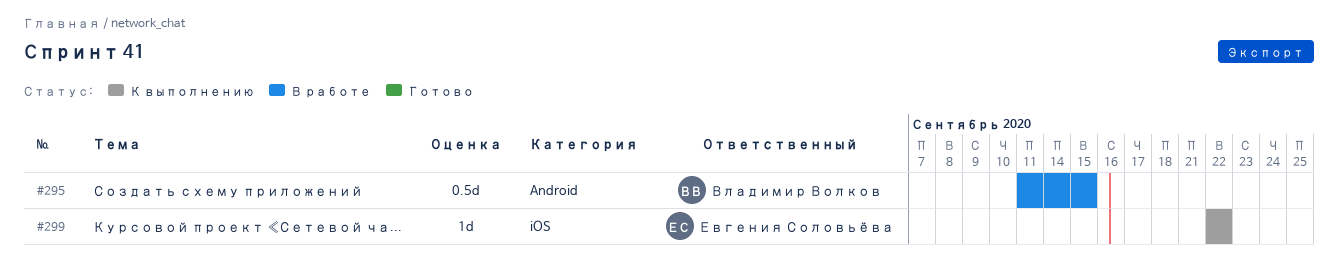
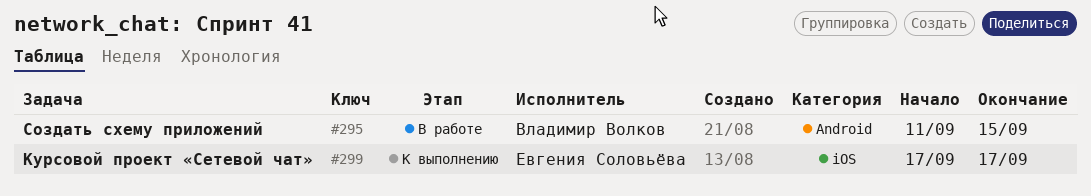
#299, start: Sep 22 -> Sep 17
#299, due: Sep 22 -> Sep 17

